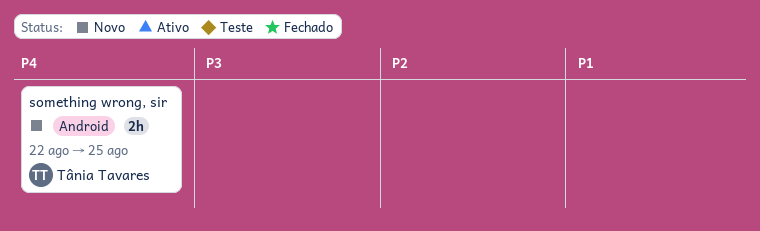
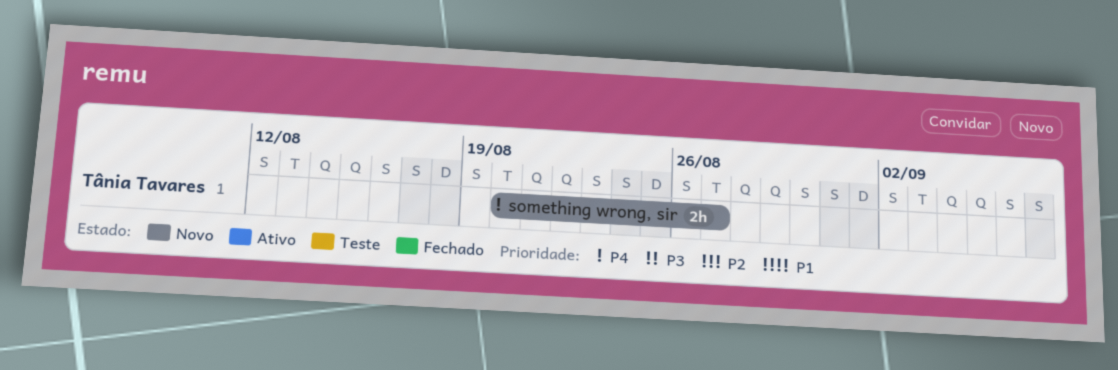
something wrong, sir, start: Aug 22 -> Aug 20
something wrong, sir, due: Aug 25 -> Aug 27

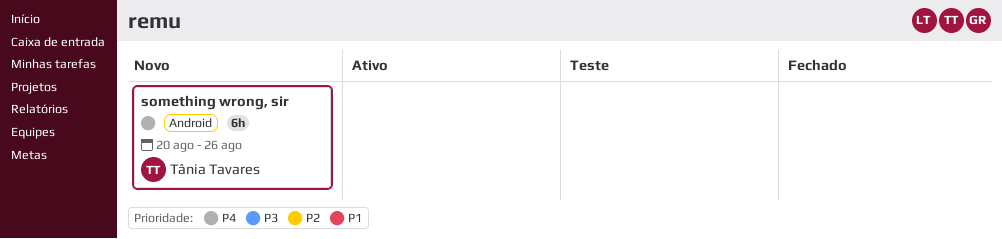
something wrong, sir, estimate: 2h -> 6h
something wrong, sir, due: Aug 27 -> Aug 26

